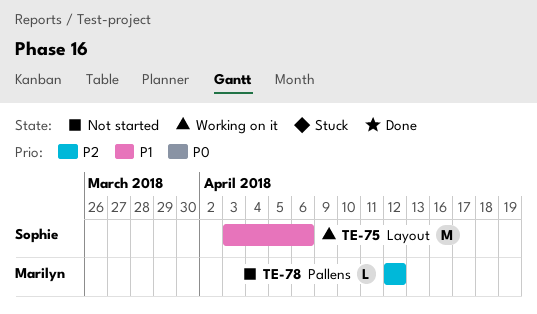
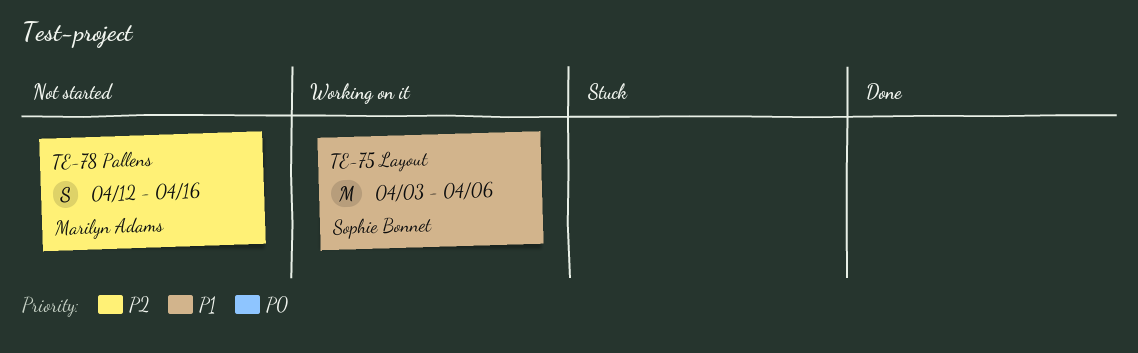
TE-78, estimate: L -> S
TE-78, due: Apr 12 -> Apr 16

